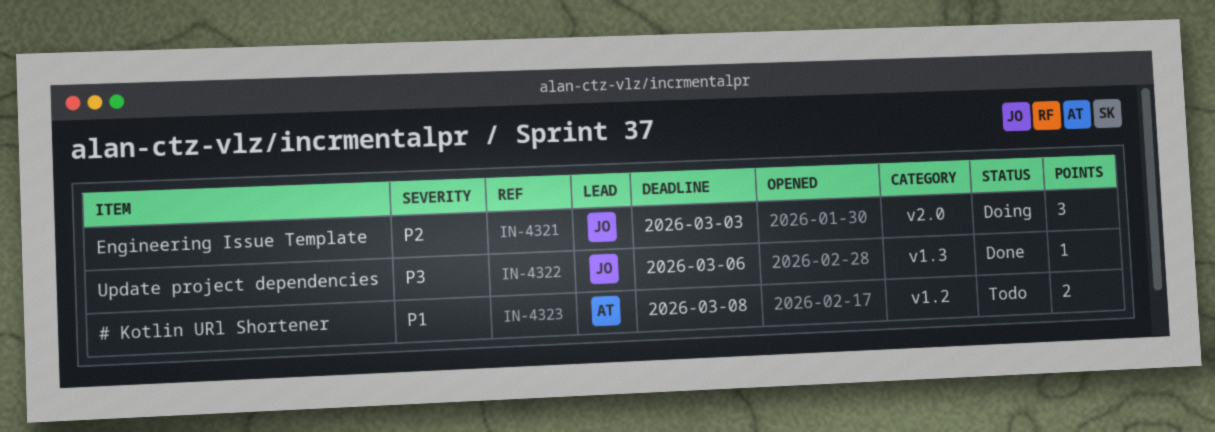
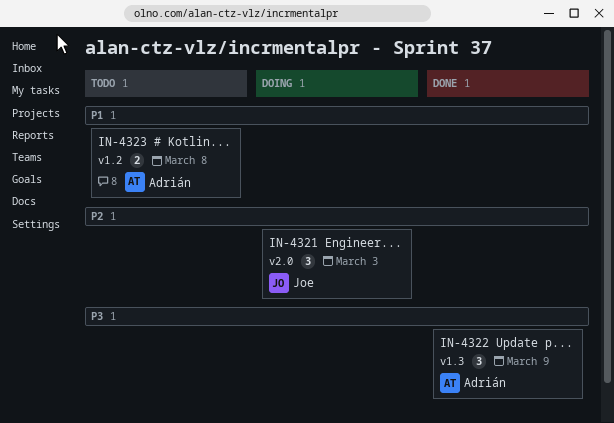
IN-4322, owner: Joe -> Adrián
IN-4322, estimate: 1 -> 3
IN-4322, due: Mar 6 -> Mar 9

